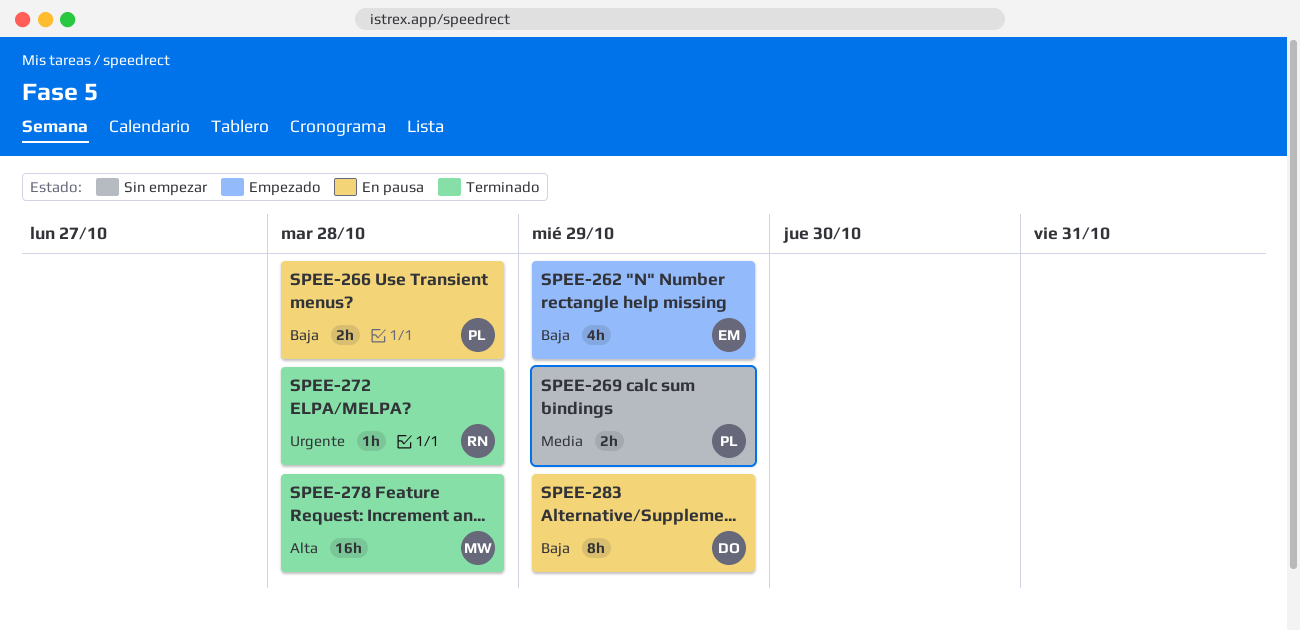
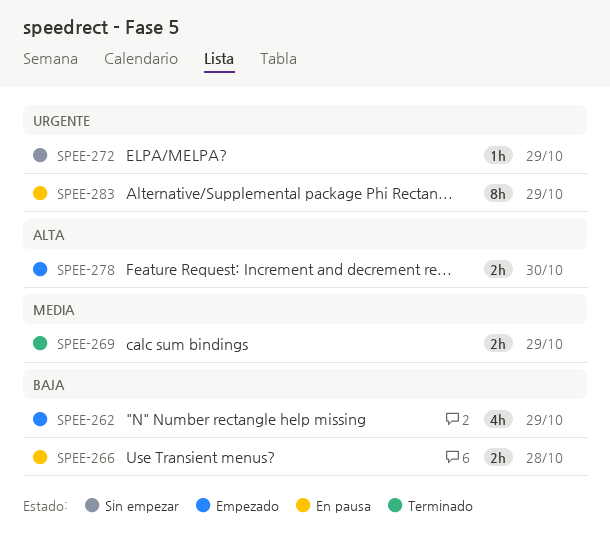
SPEE-269, status: Sin empezar -> Terminado
SPEE-272, status: Terminado -> Sin empezar
SPEE-272, due: Oct 28 -> Oct 29
SPEE-278, status: Terminado -> Empezado
SPEE-278, estimate: 16h -> 2h
SPEE-278, due: Oct 28 -> Oct 30
SPEE-283, priority: Baja -> Urgente

